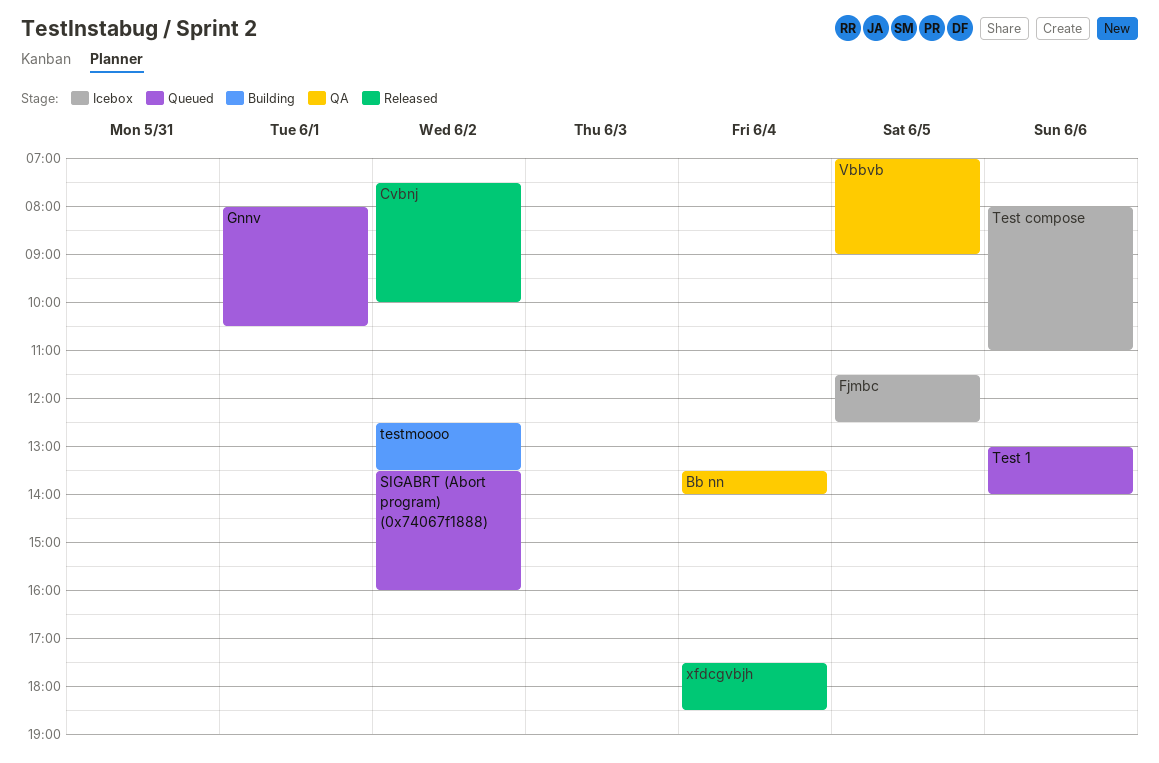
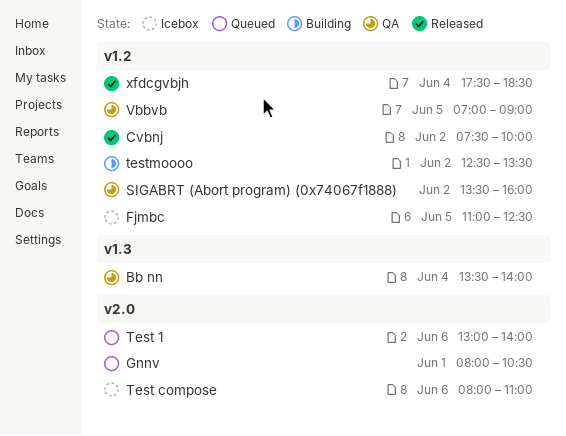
Fjmbc, begins: 11:30 -> 11:00
SIGABRT (Abort program) (0x74067f1888), status: Queued -> QA

